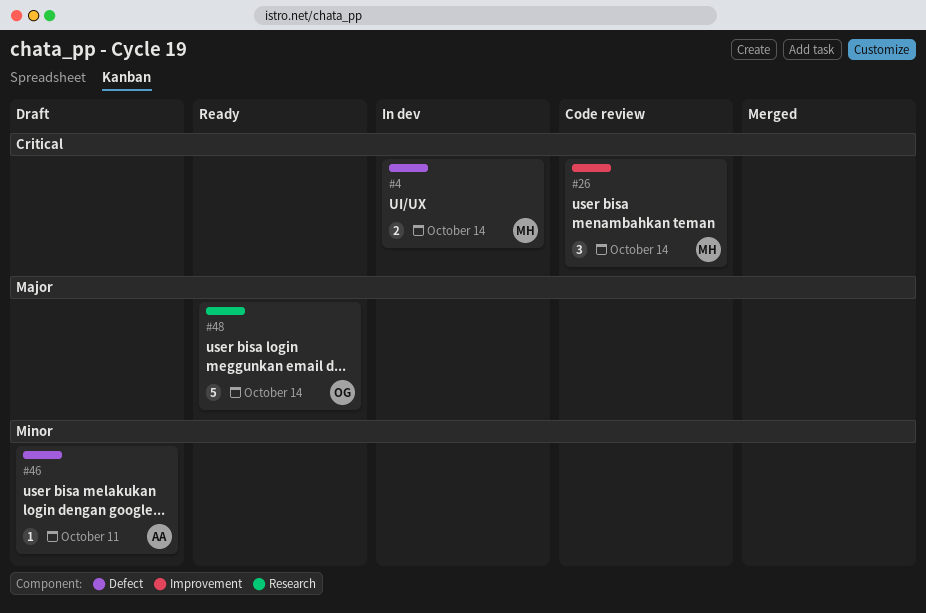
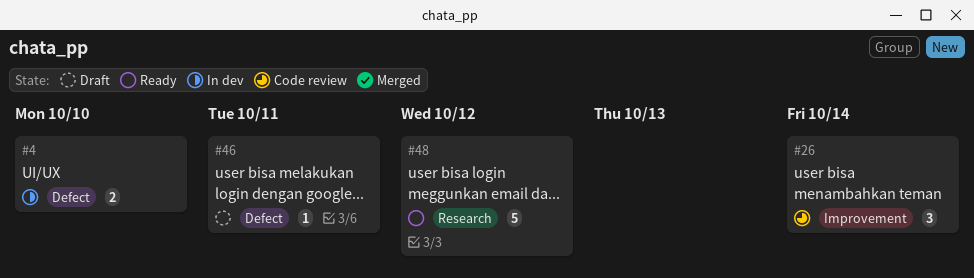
#4, due: Oct 14 -> Oct 10
#48, due: Oct 14 -> Oct 12

